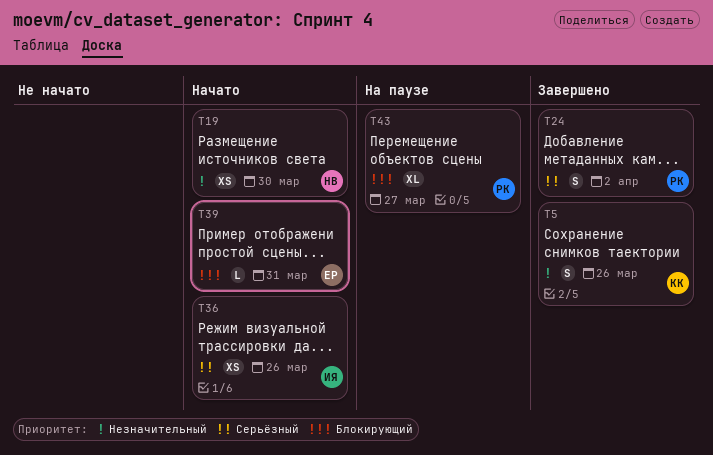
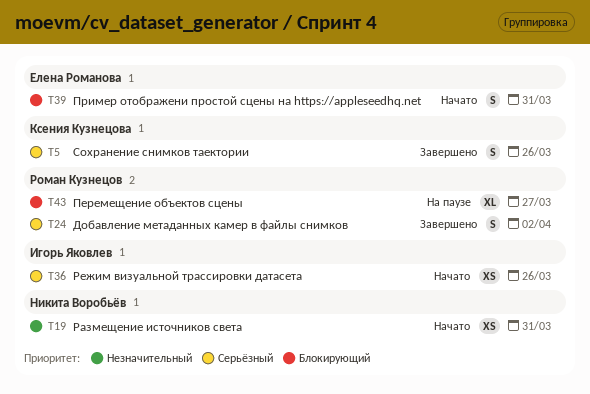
T5, priority: Незначительный -> Серьёзный
T19, due: Mar 30 -> Mar 31
T39, estimate: L -> S

